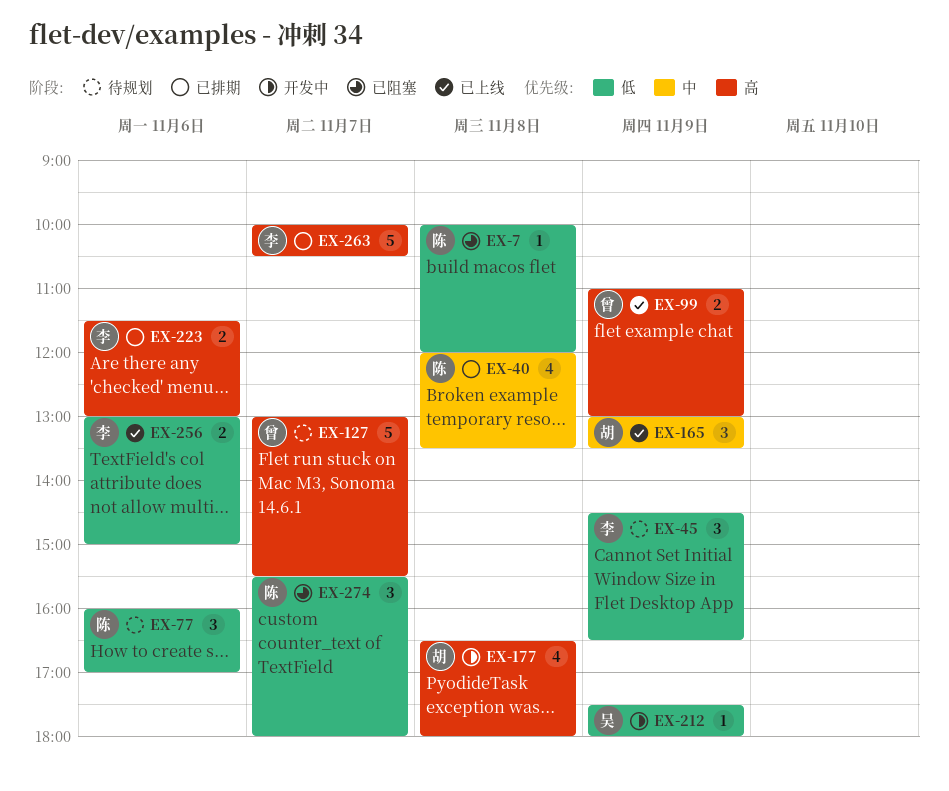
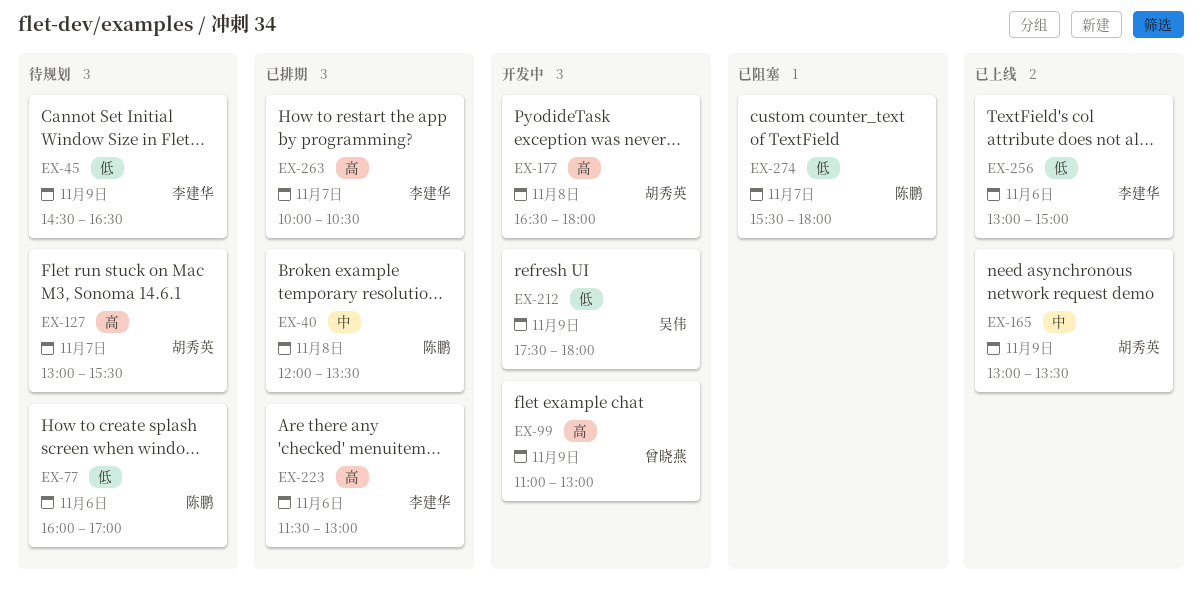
EX-7: present -> none
EX-99, status: 已上线 -> 开发中
EX-127, owner: 曾晓燕 -> 胡秀英

